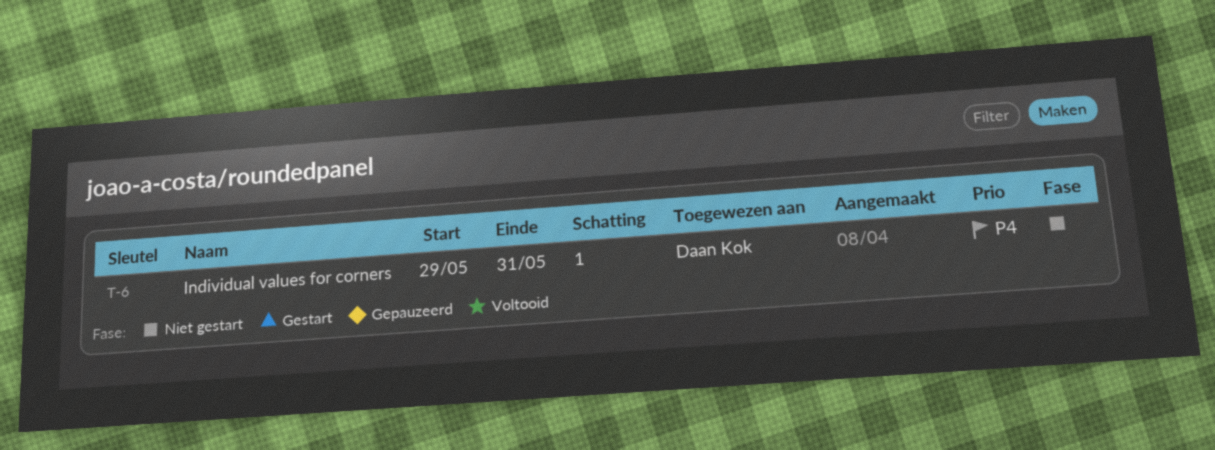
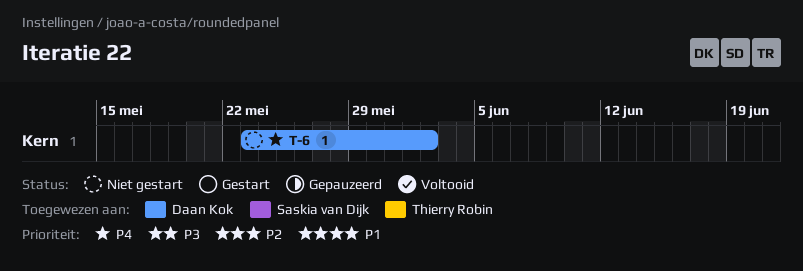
T-6, start: May 29 -> May 23
T-6, due: May 31 -> Jun 2

